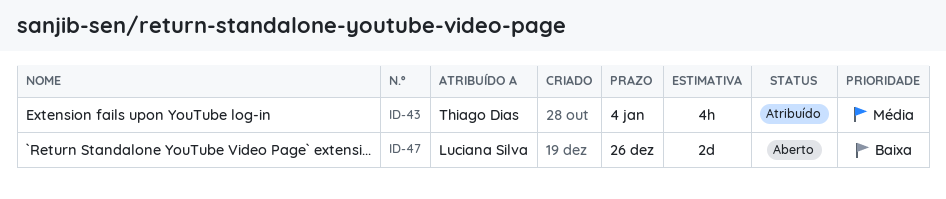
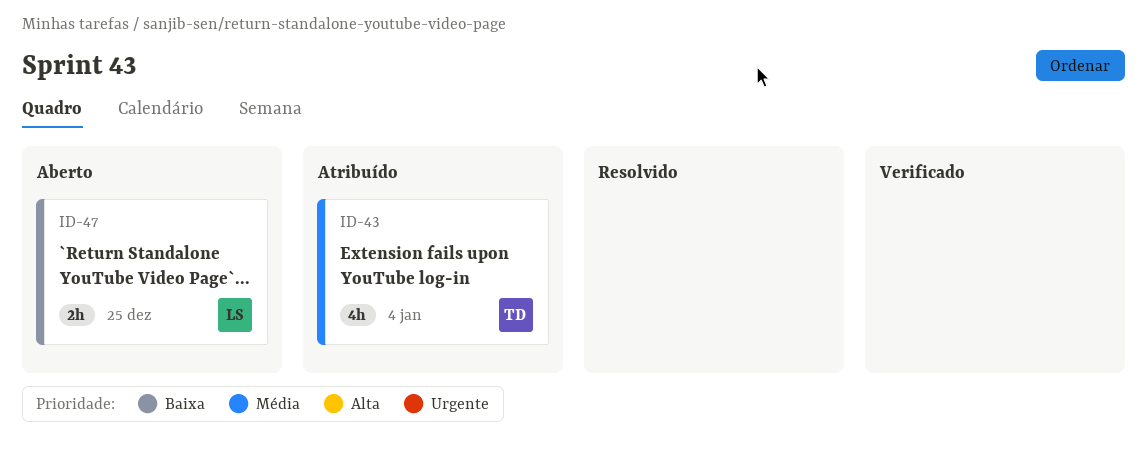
ID-47, estimate: 2d -> 2h
ID-47, due: Dec 26 -> Dec 25

